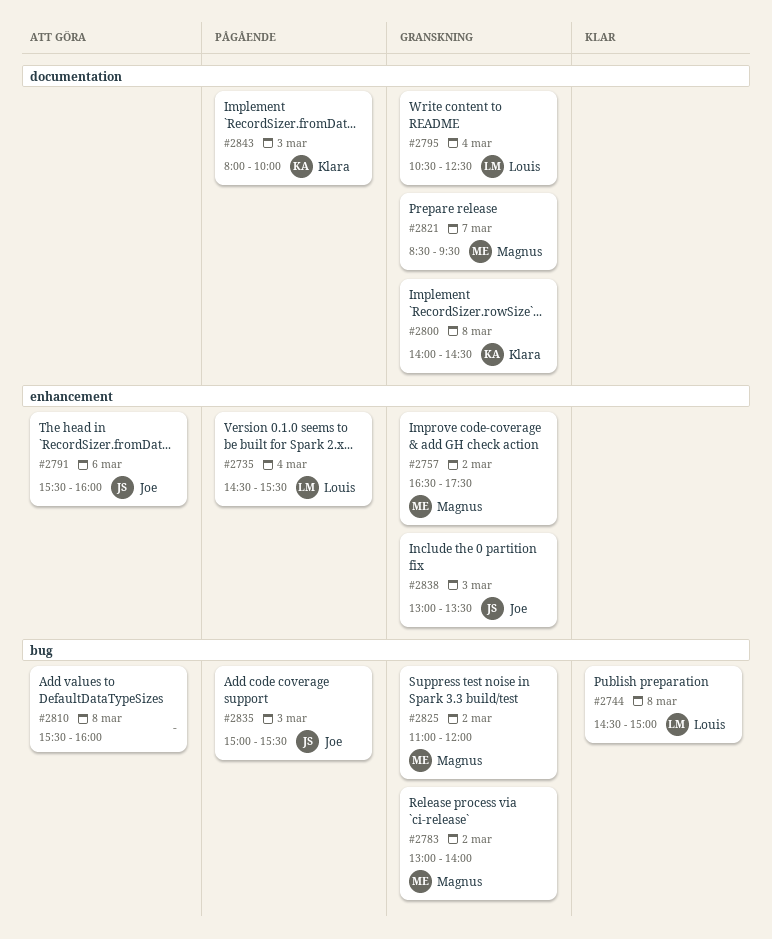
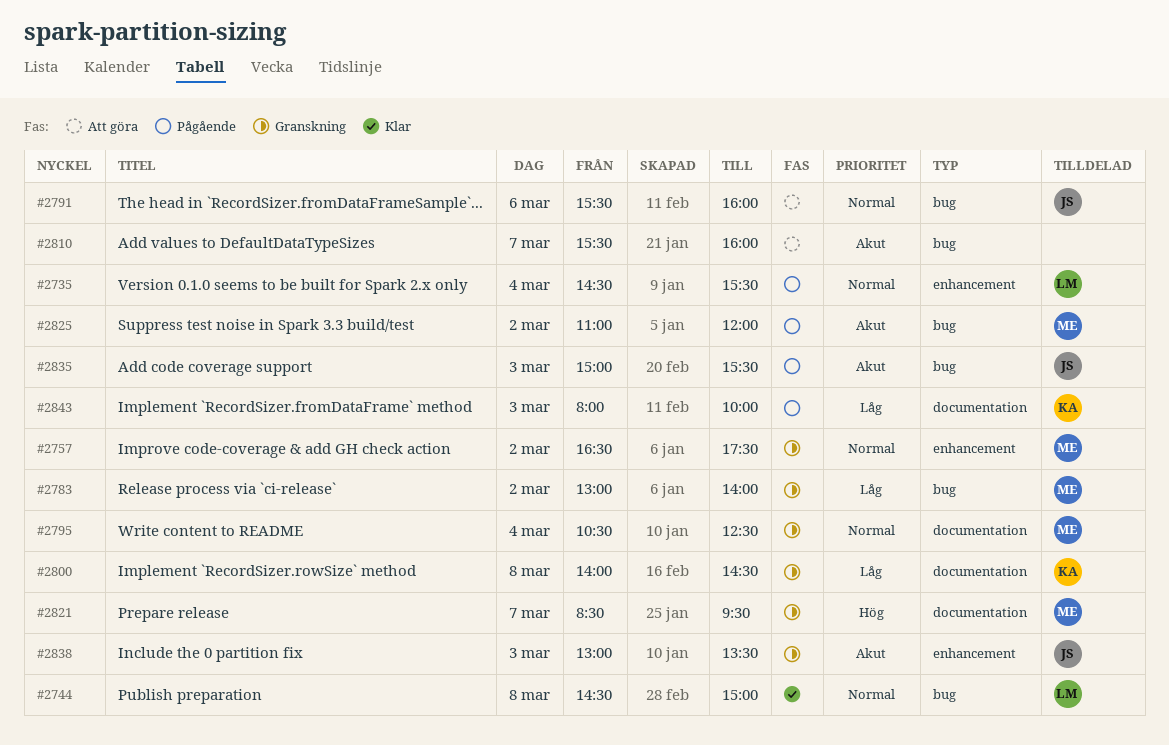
#2791, label: enhancement -> bug
#2795, owner: Louis -> Magnus
#2810, day: Mar 8 -> Mar 7
#2825, status: Granskning -> Pågående

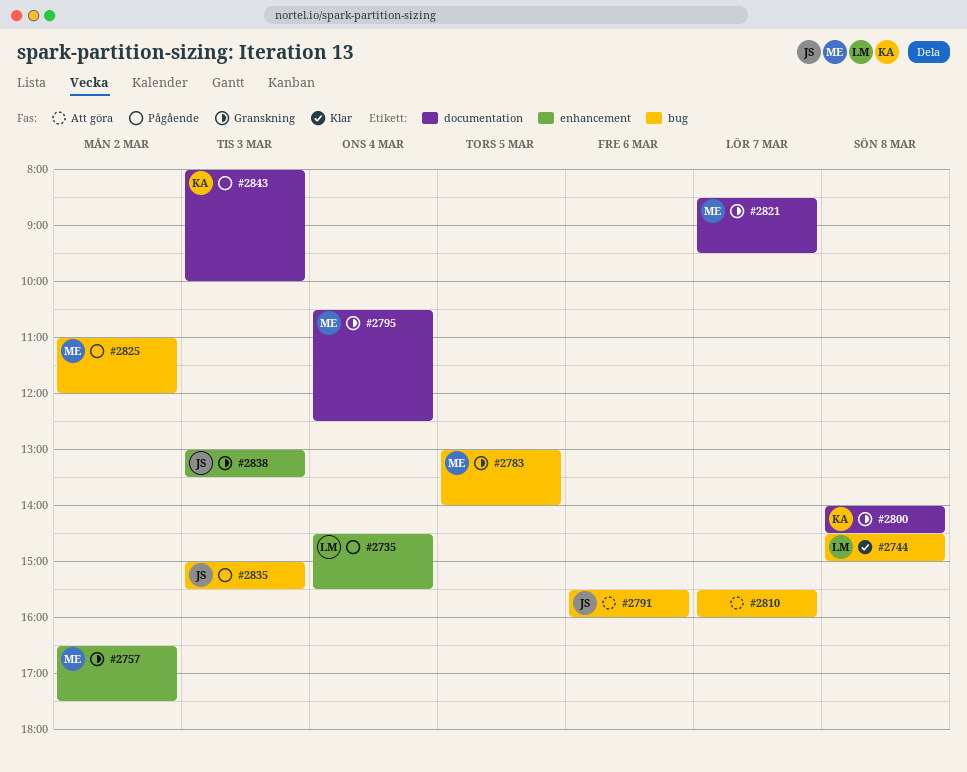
#2783, day: Mar 2 -> Mar 5

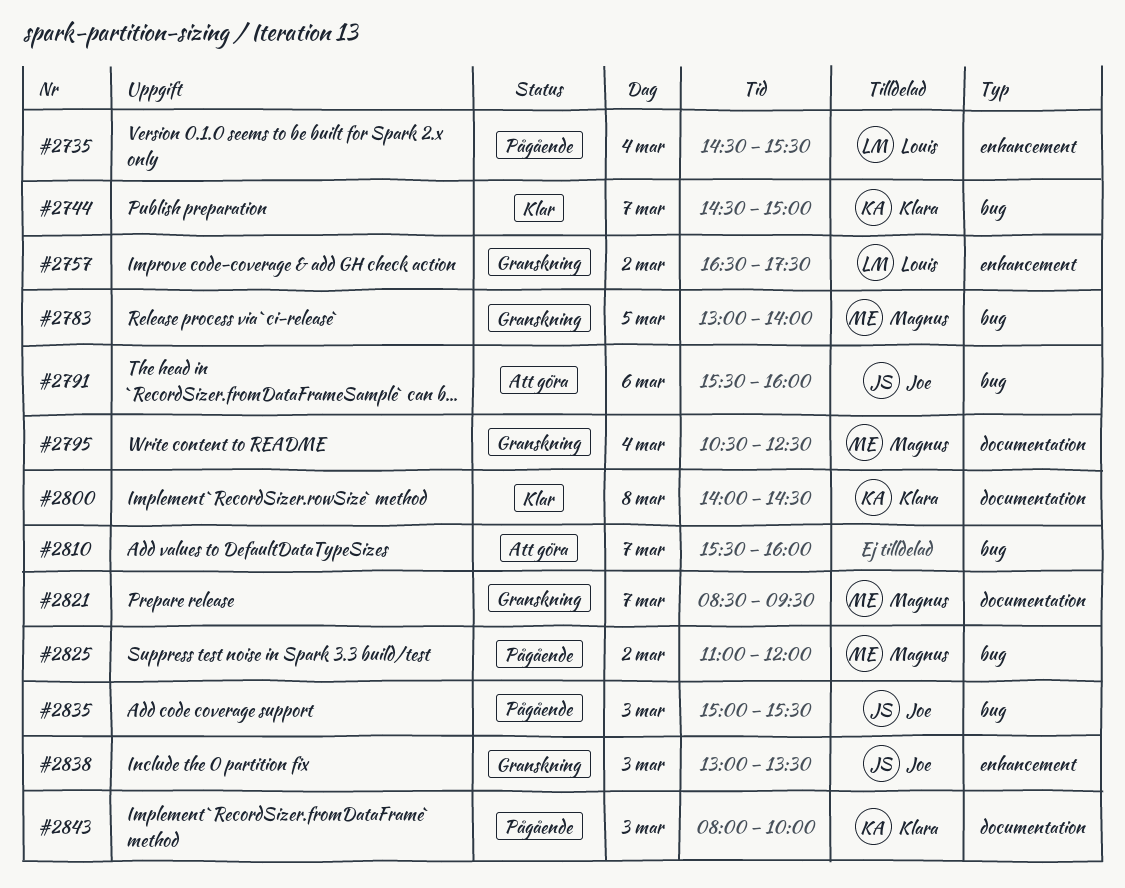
#2744, owner: Louis -> Klara
#2744, day: Mar 8 -> Mar 7
#2757, owner: Magnus -> Louis
#2800, status: Granskning -> Klar

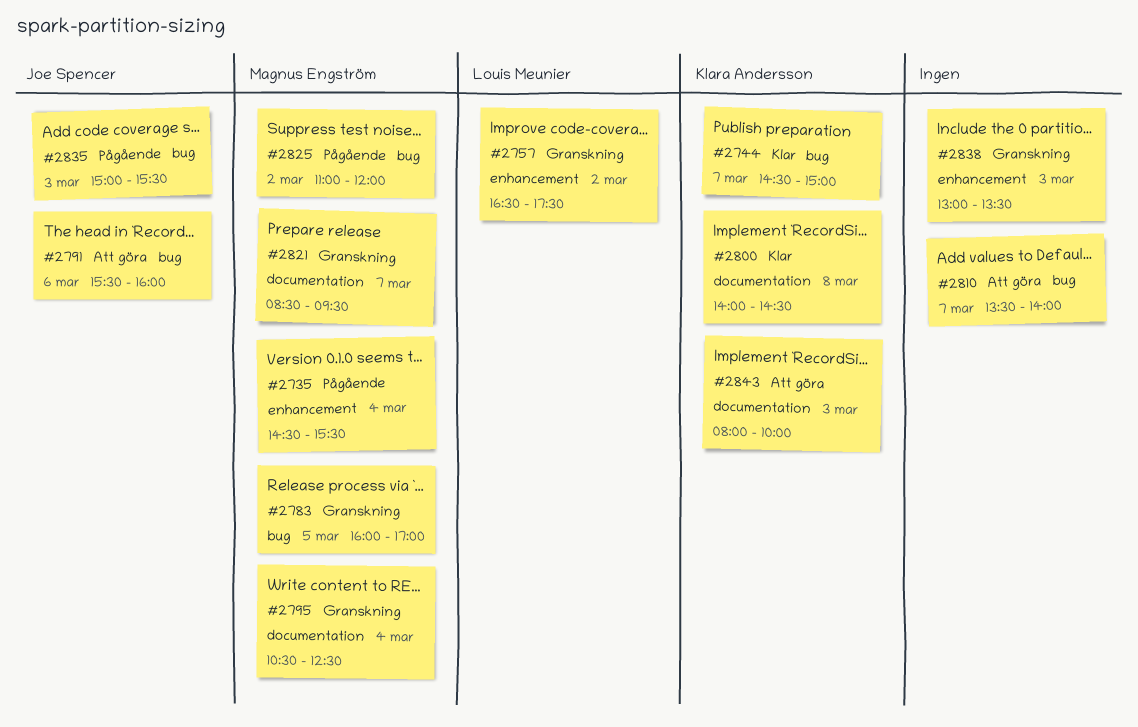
#2735, owner: Louis Meunier -> Magnus Engström
#2783, begins: 13:00 -> 16:00
#2783, ends: 14:00 -> 17:00
#2810, begins: 15:30 -> 13:30
#2810, ends: 16:00 -> 14:00
#2838, owner: Joe Spencer -> none
#2843, status: Pågående -> Att göra

